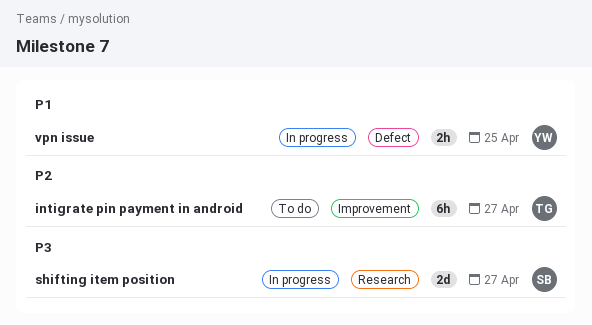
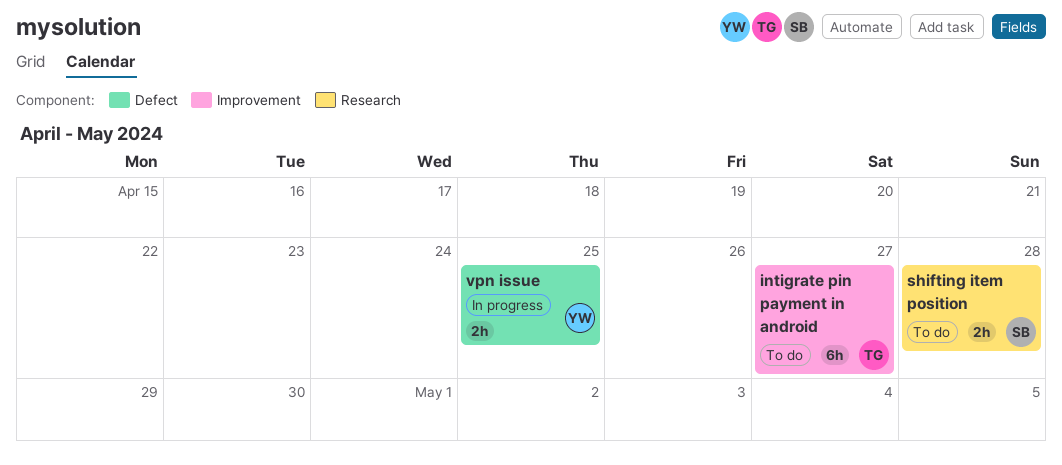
shifting item position, status: In progress -> To do
shifting item position, estimate: 2d -> 2h
shifting item position, due: Apr 27 -> Apr 28

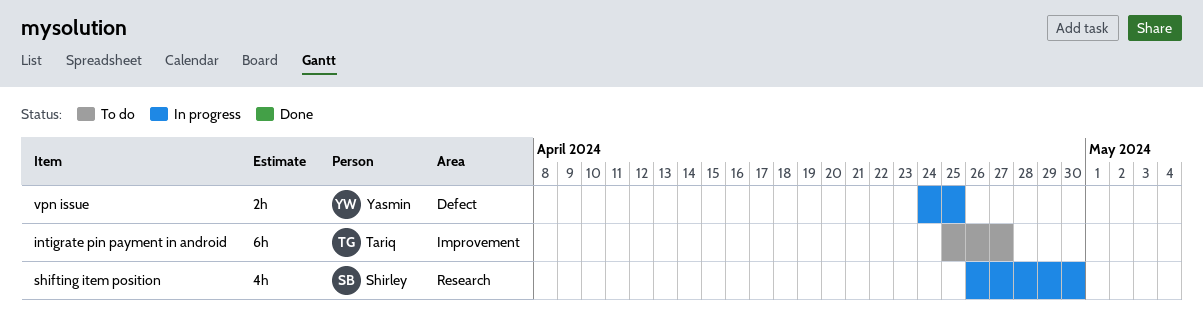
shifting item position, status: To do -> In progress
shifting item position, estimate: 2h -> 4h
shifting item position, due: Apr 28 -> Apr 30

